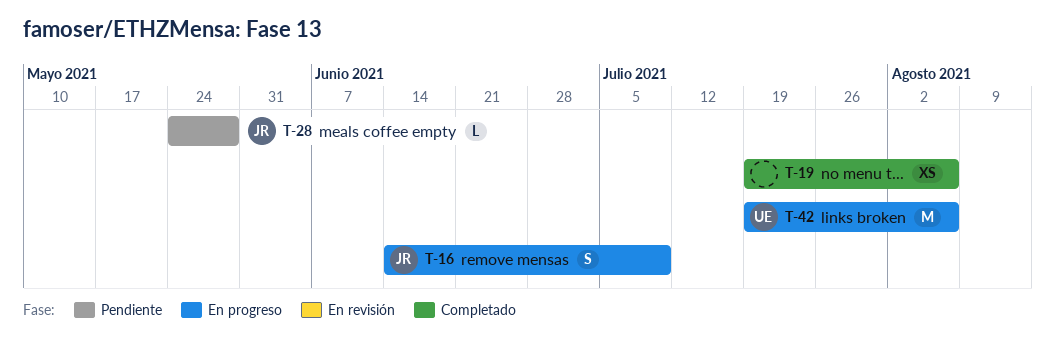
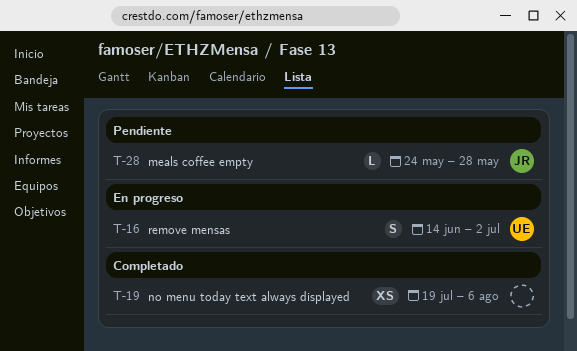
T-16, owner: JR -> UE
T-16, due: Jul 9 -> Jul 2
T-42: present -> none

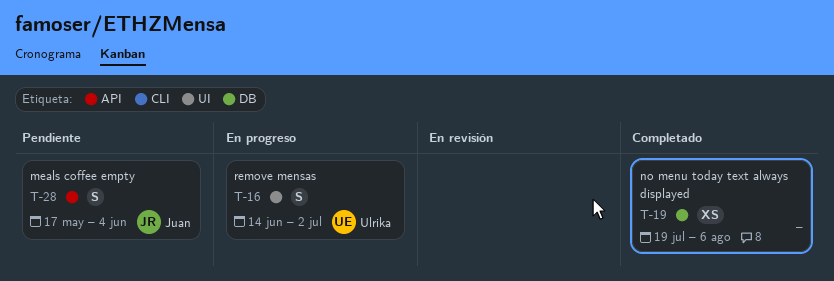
T-28, estimate: L -> S
T-28, start: May 24 -> May 17
T-28, due: May 28 -> Jun 4

